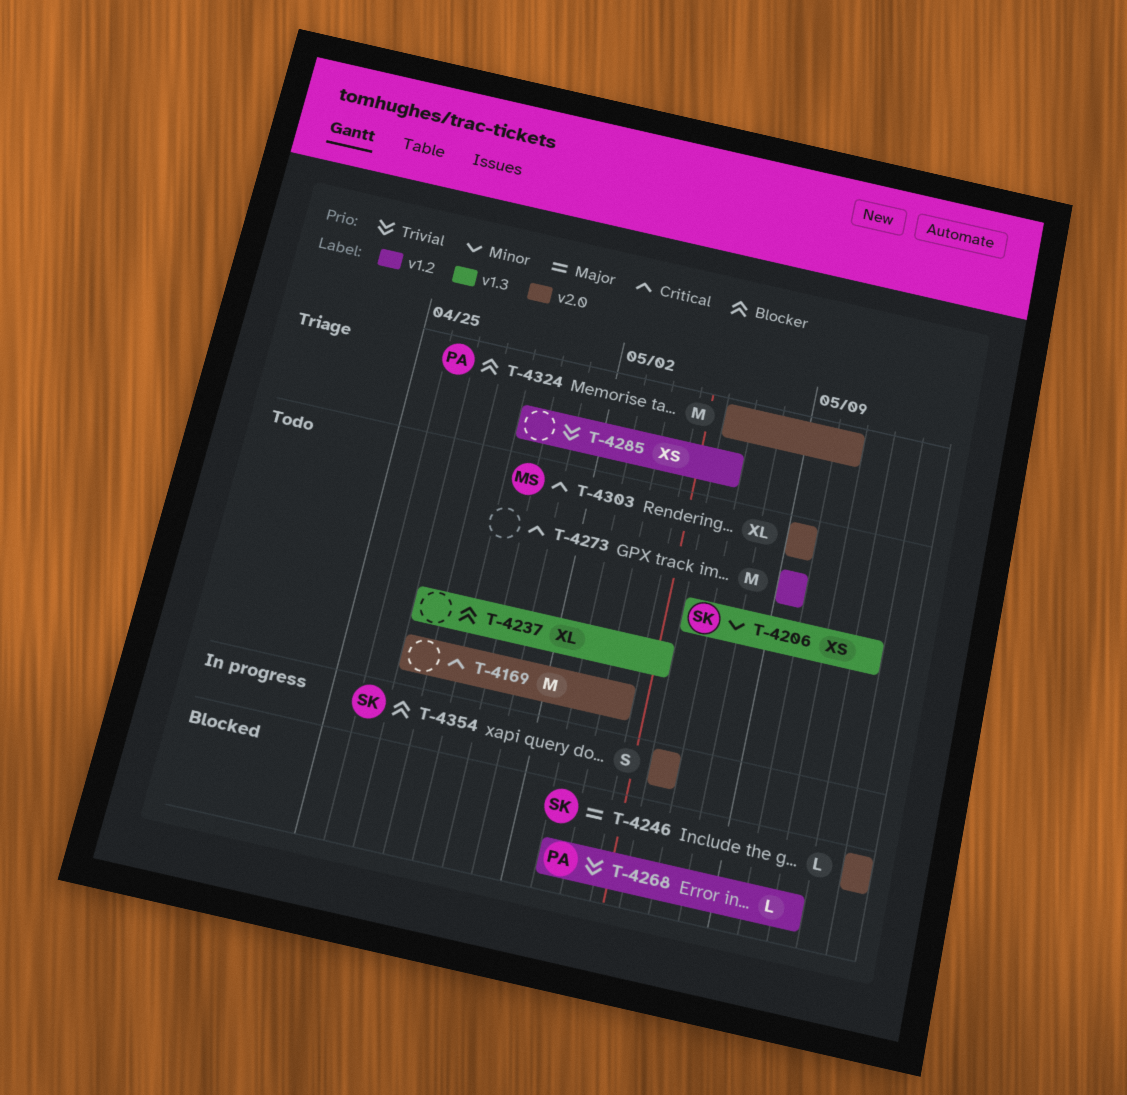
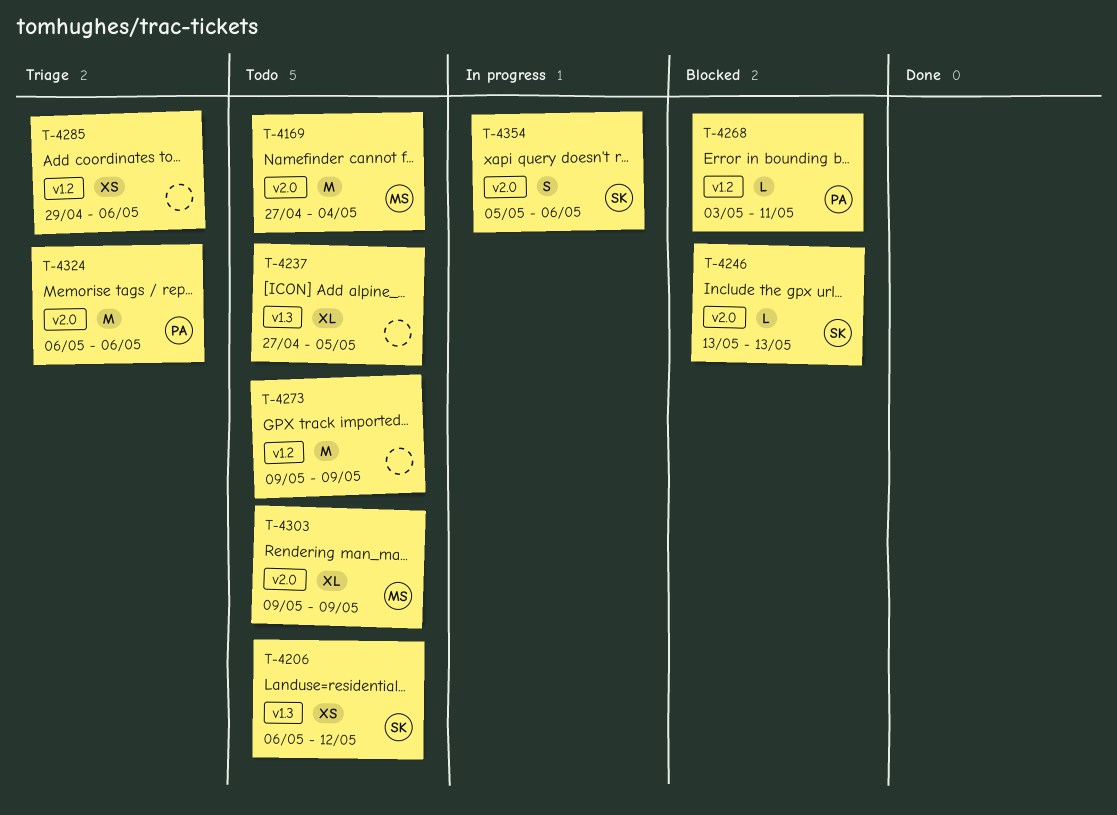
T-4169, owner: none -> MS
T-4324, due: May 10 -> May 6
T-4354, start: May 6 -> May 5

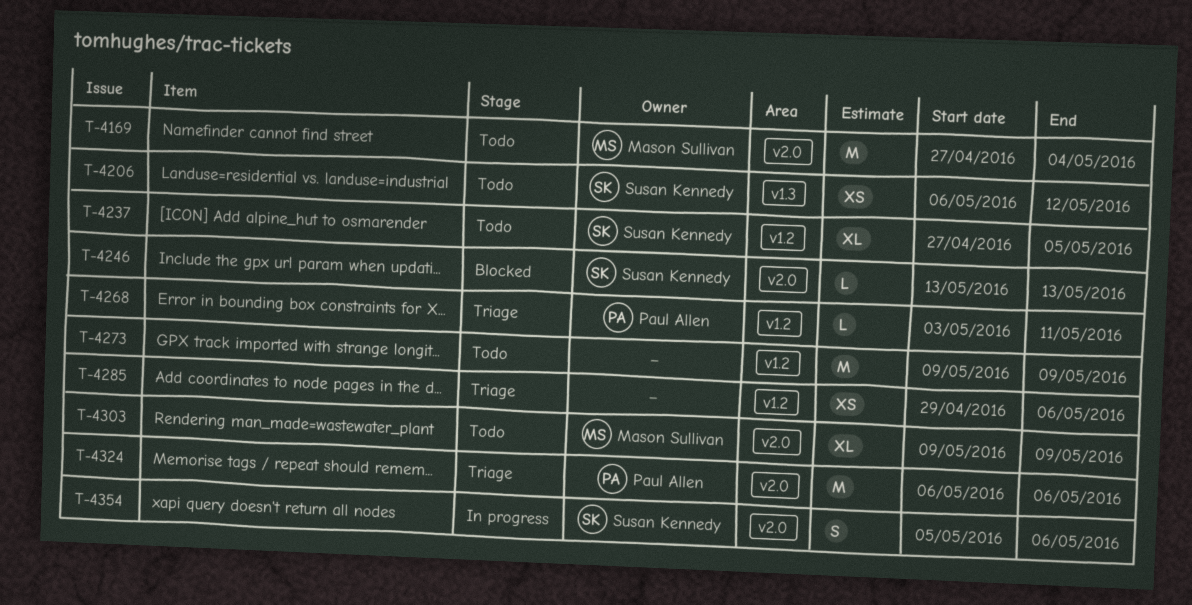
T-4237, owner: none -> Susan Kennedy
T-4237, label: v1.3 -> v1.2
T-4268, status: Blocked -> Triage

